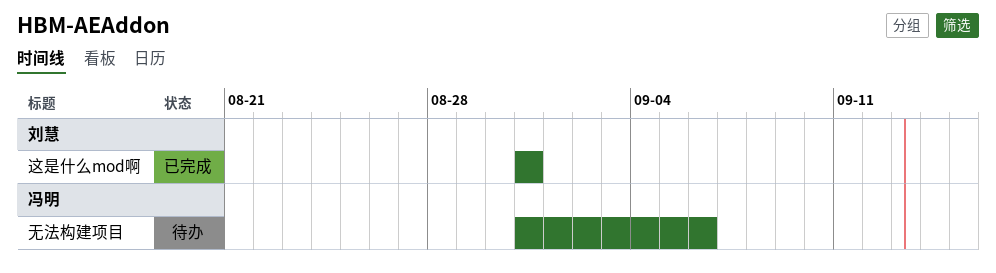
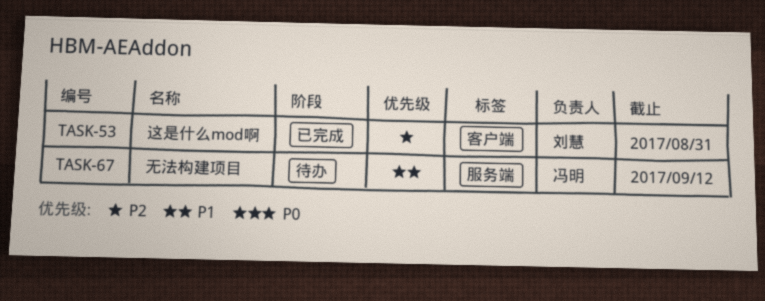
无法构建项目, due: Sep 6 -> Sep 12

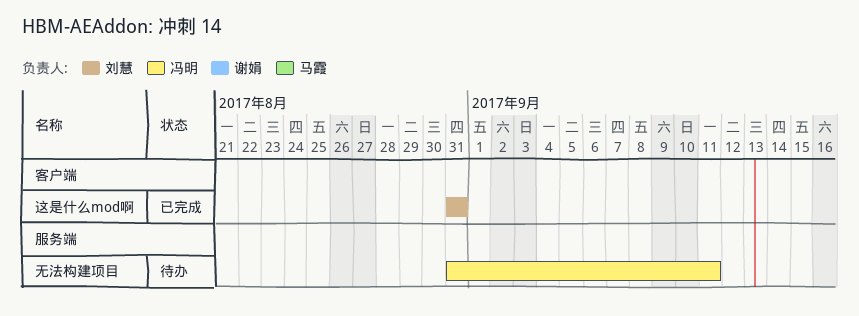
无法构建项目, due: Sep 12 -> Sep 11

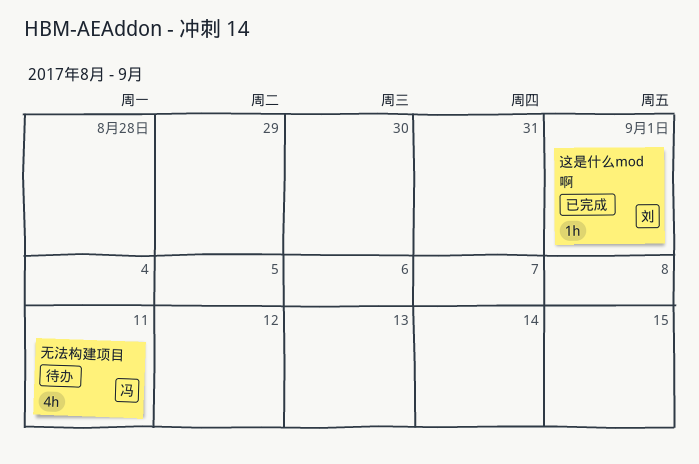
这是什么mod啊, due: Aug 31 -> Sep 1

